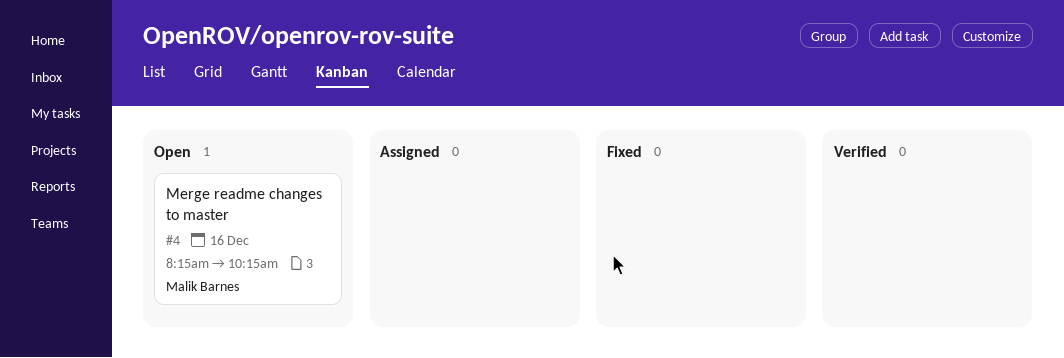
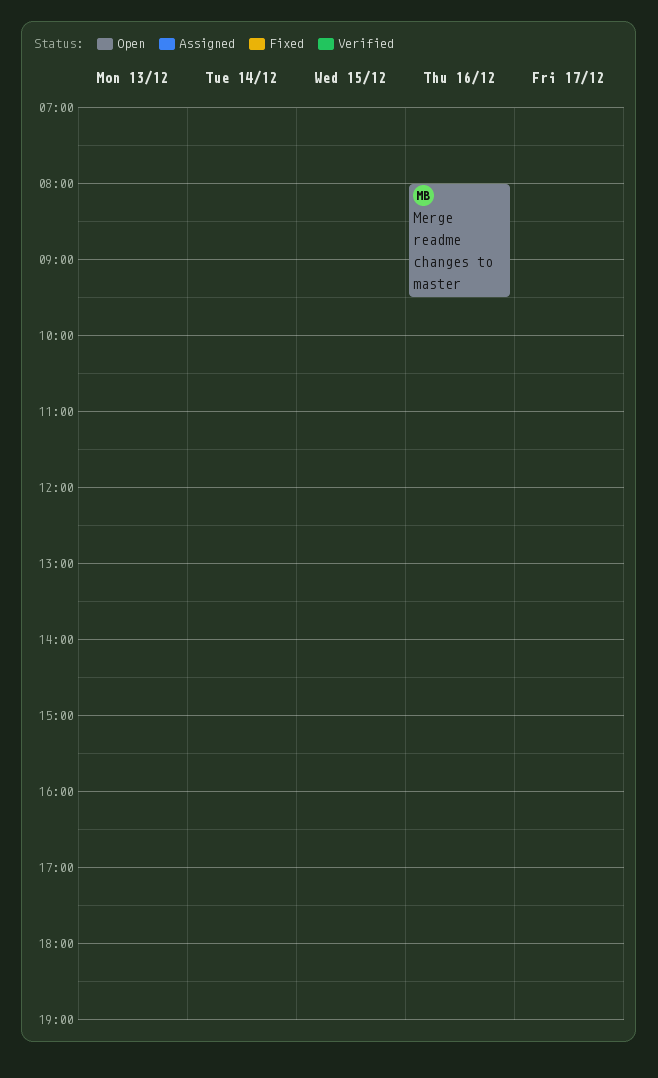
Merge readme changes to master, begins: 08:15 -> 08:00
Merge readme changes to master, ends: 10:15 -> 09:30

